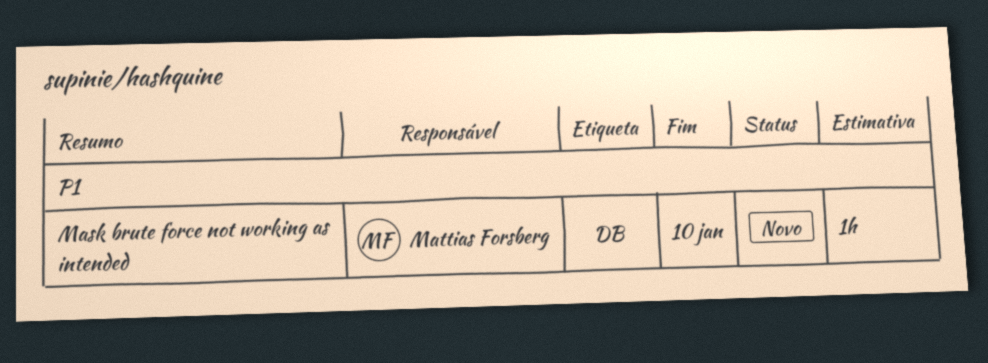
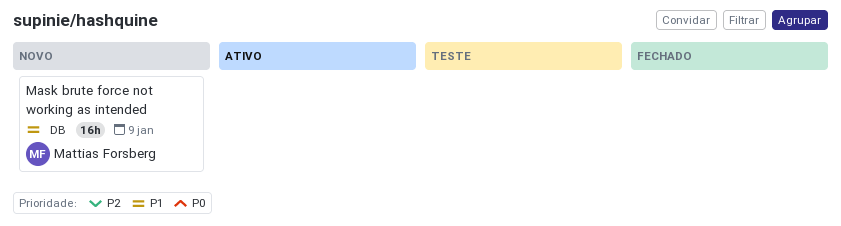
Mask brute force not working as intended, estimate: 1h -> 16h
Mask brute force not working as intended, due: Jan 10 -> Jan 9

